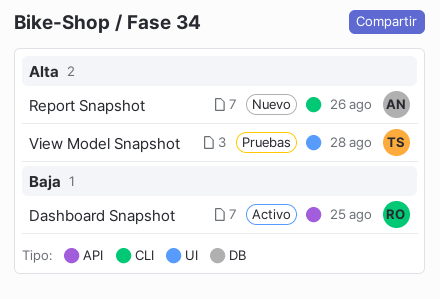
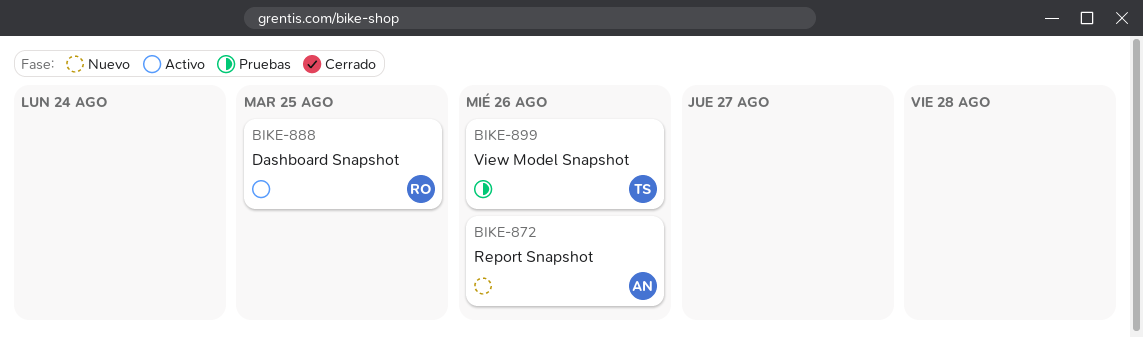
View Model Snapshot, due: Aug 28 -> Aug 26

